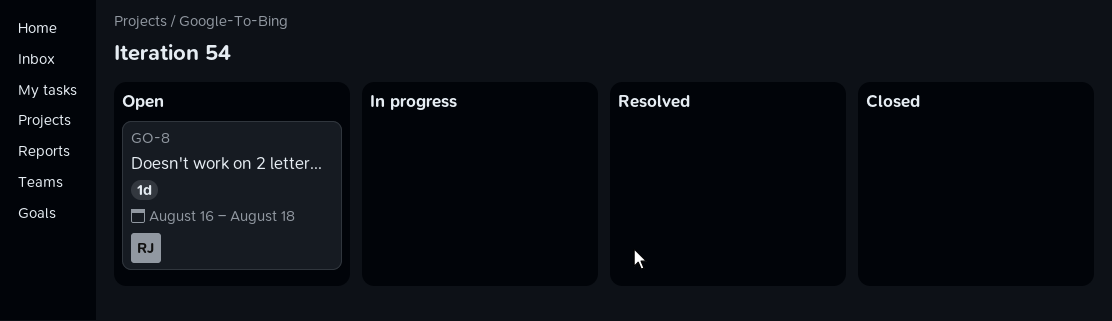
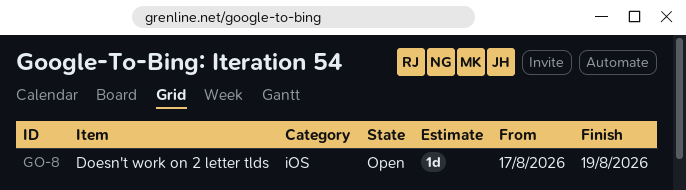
GO-8, start: Aug 16 -> Aug 17
GO-8, due: Aug 18 -> Aug 19

